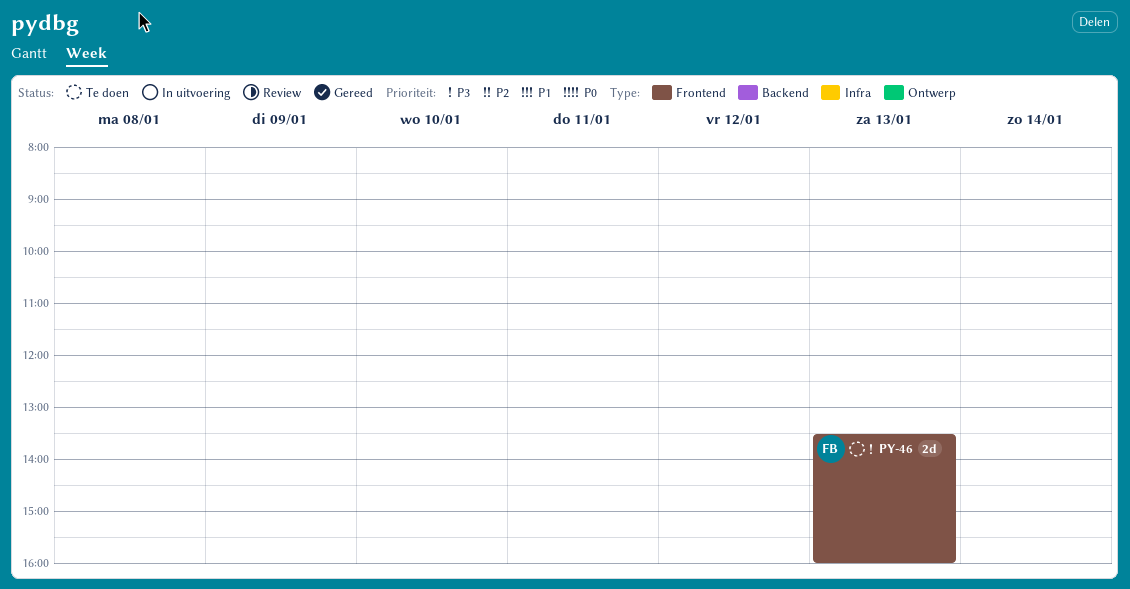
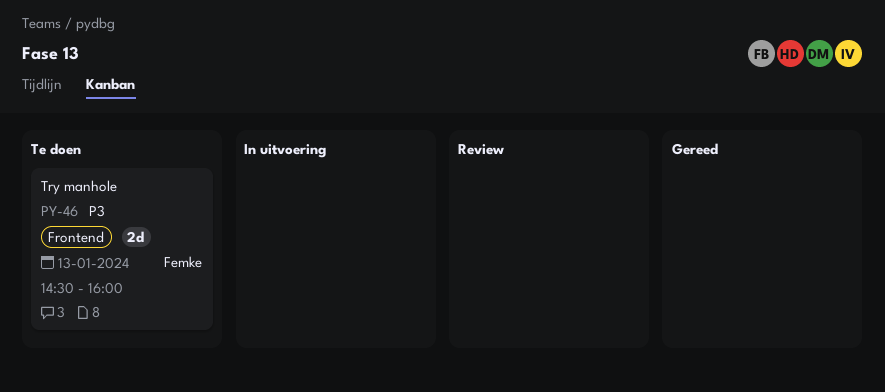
PY-46, begins: 13:30 -> 14:30

